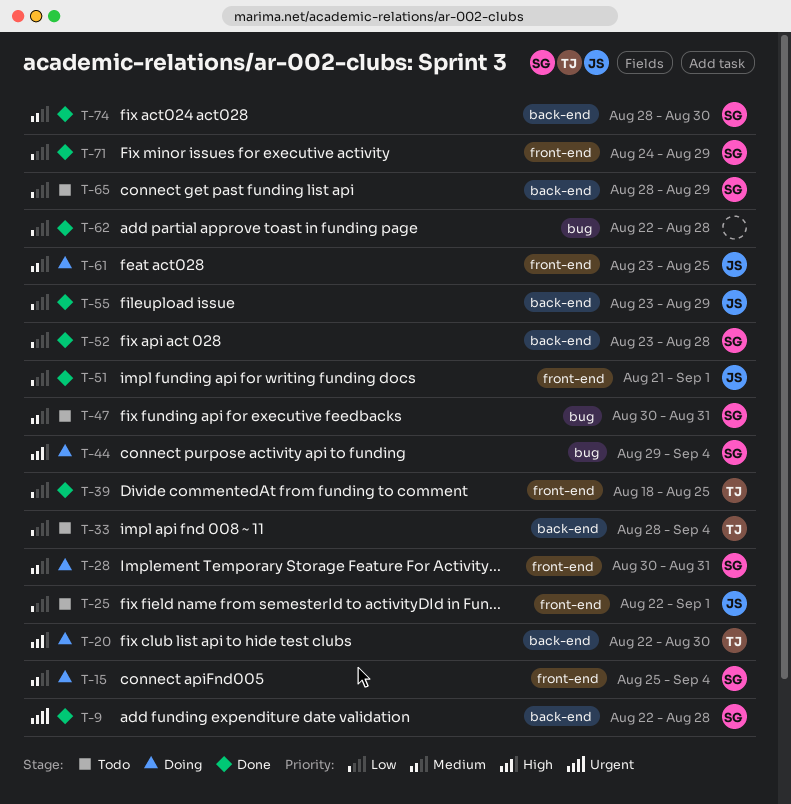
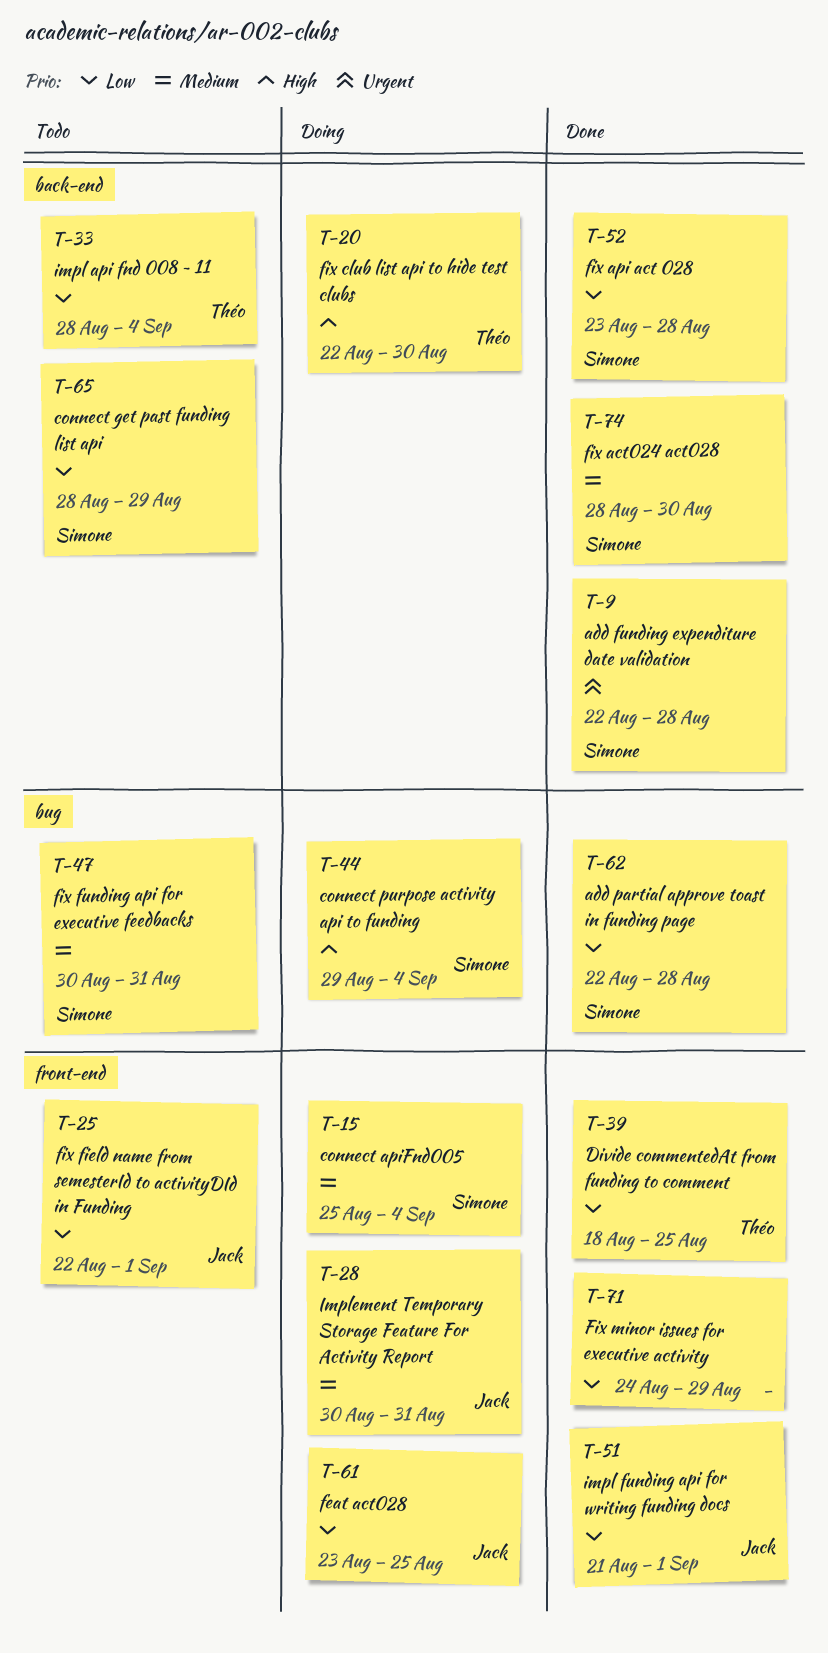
T-28, owner: Simone -> Jack
T-55: present -> none
T-61, priority: Medium -> Low
T-62, owner: none -> Simone
T-71, owner: Simone -> none

